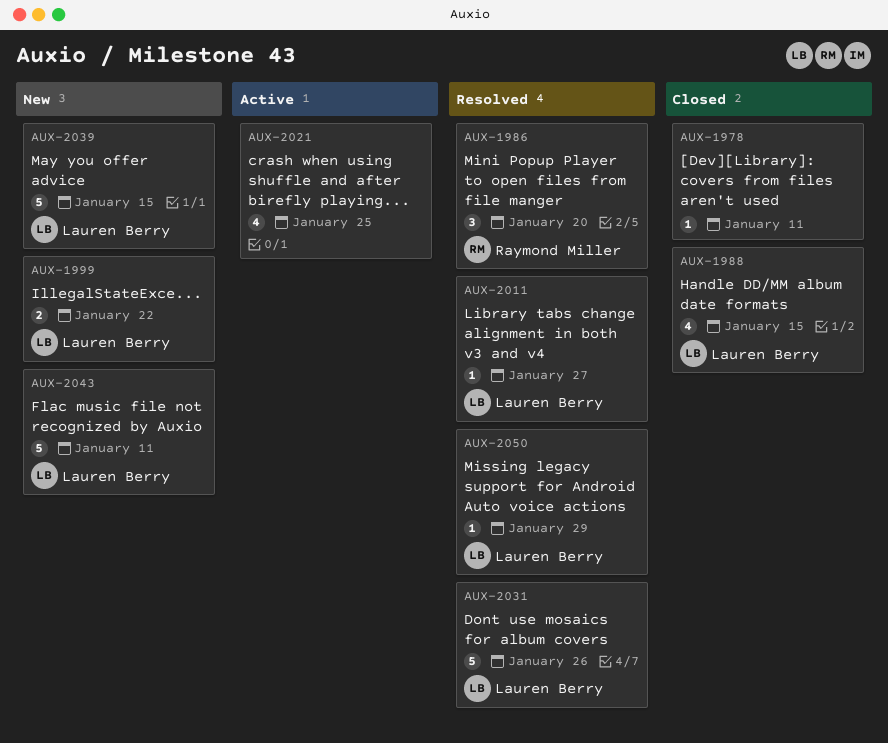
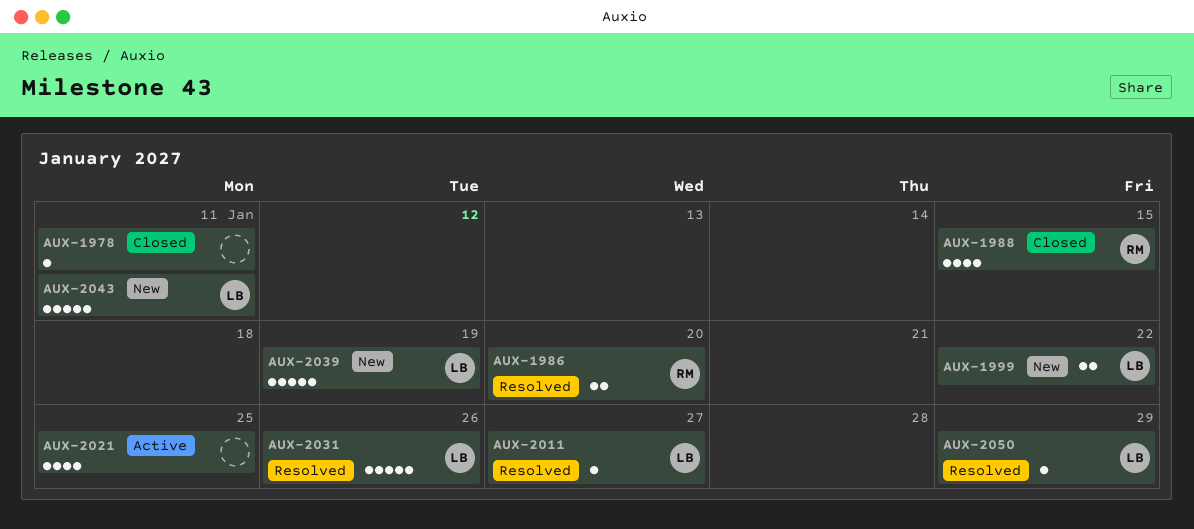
AUX-1986, estimate: 3 -> 2
AUX-1988, owner: Lauren Berry -> Raymond Miller
AUX-2039, due: Jan 15 -> Jan 19

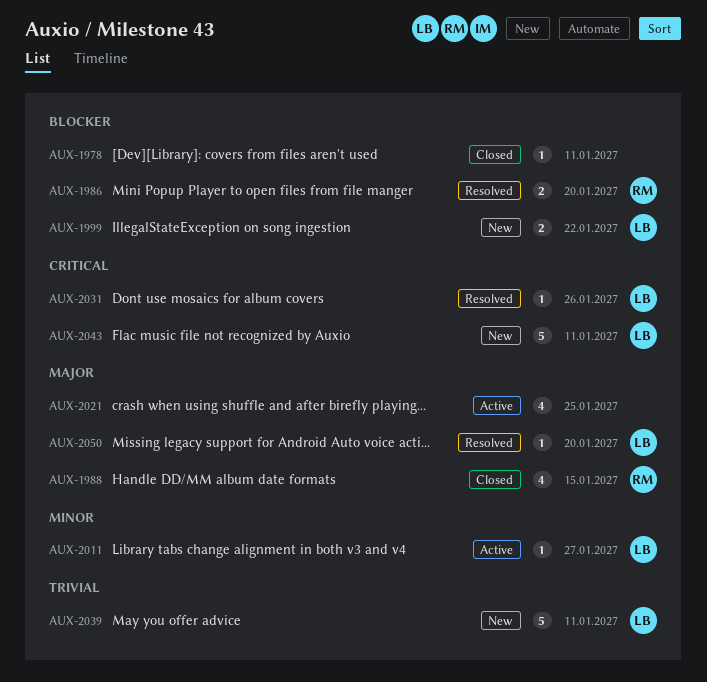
AUX-2011, status: Resolved -> Active
AUX-2031, estimate: 5 -> 1
AUX-2039, due: Jan 19 -> Jan 11
AUX-2050, due: Jan 29 -> Jan 20

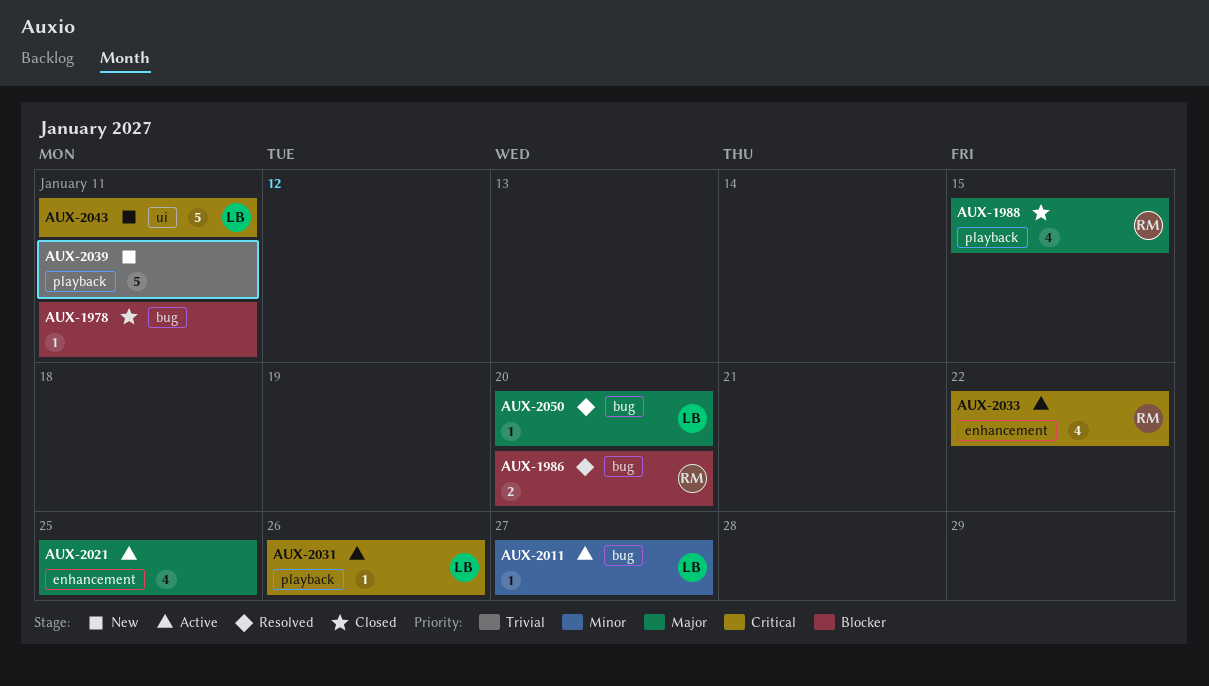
AUX-1999: present -> none
AUX-2031, status: Resolved -> Active
AUX-2033: none -> present
AUX-2039, owner: LB -> none

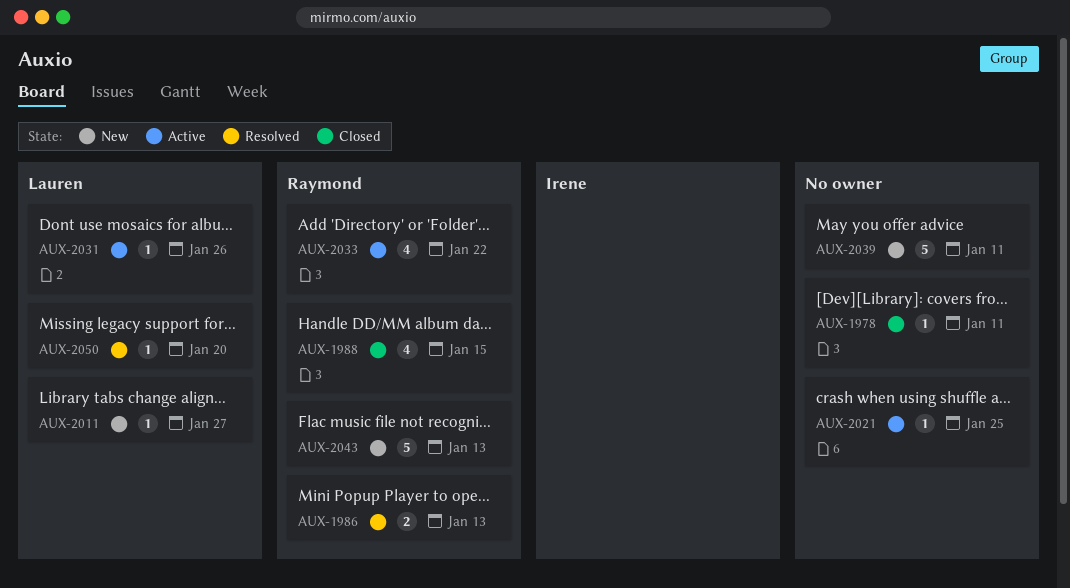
AUX-1986, due: Jan 20 -> Jan 13
AUX-2011, status: Active -> New
AUX-2021, estimate: 4 -> 1
AUX-2043, owner: Lauren -> Raymond
AUX-2043, due: Jan 11 -> Jan 13

